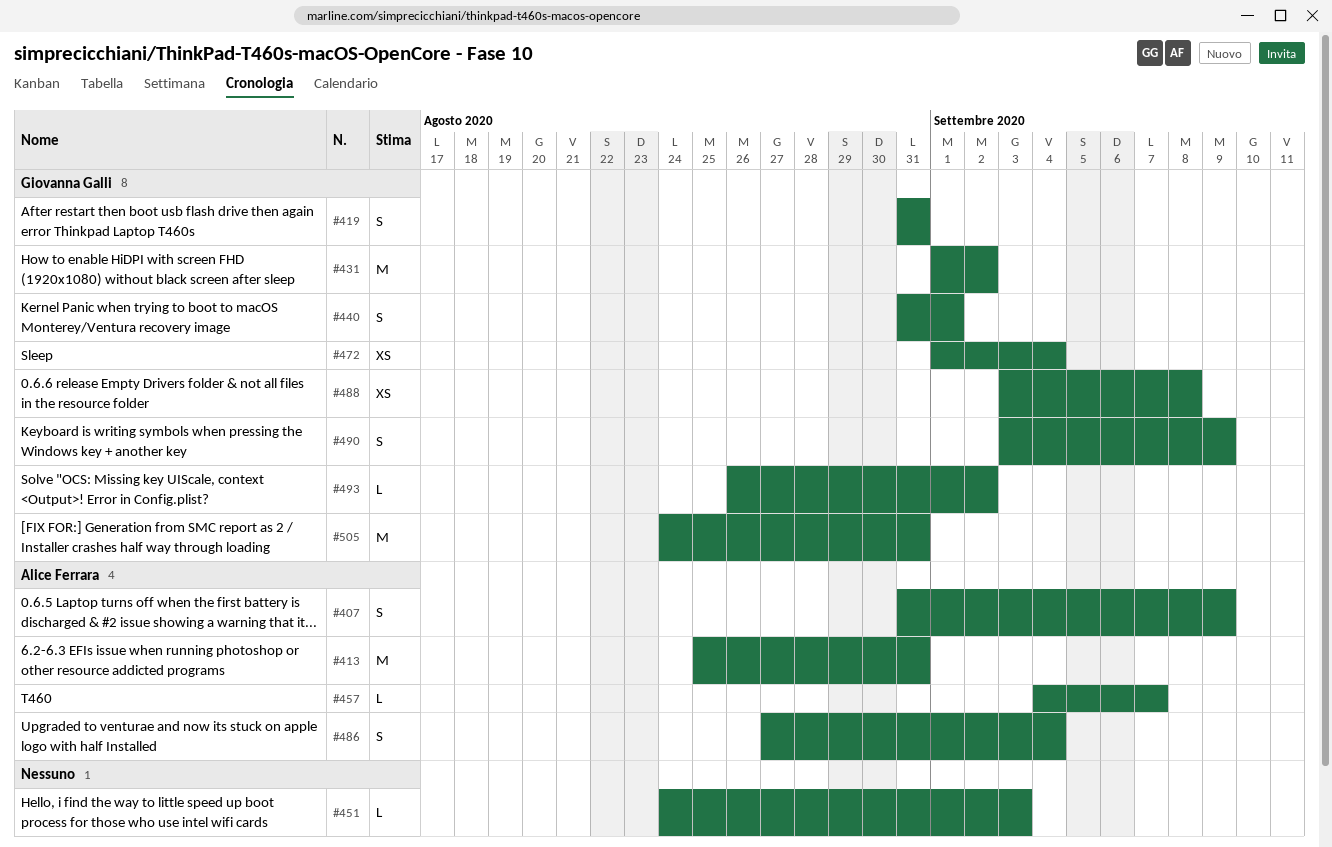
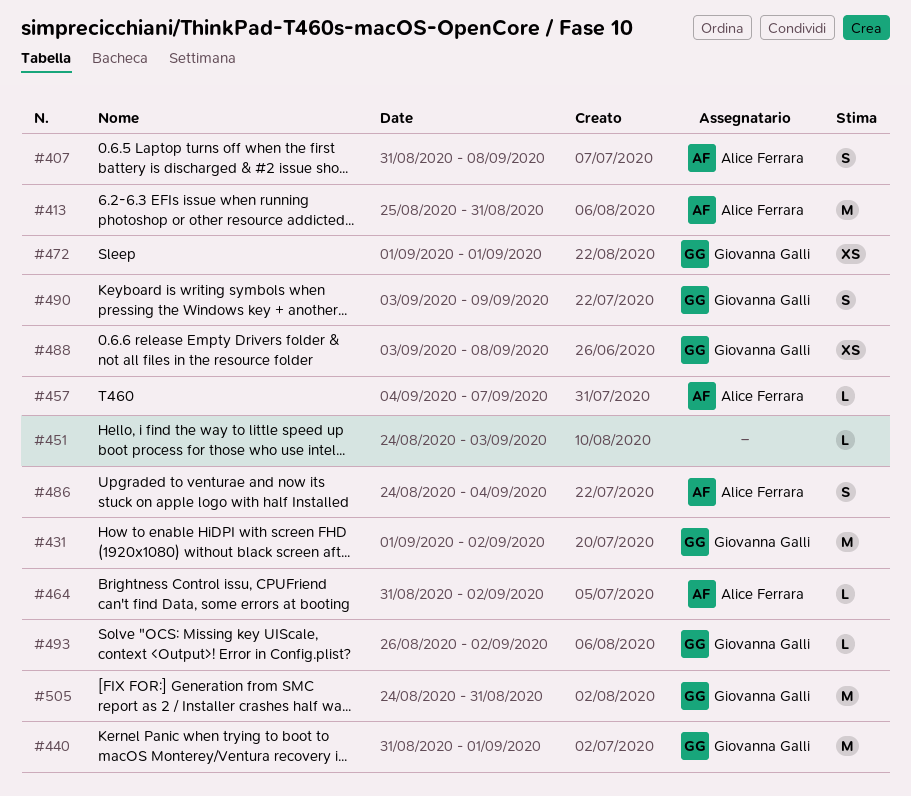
#407, due: Sep 9 -> Sep 8
#419: present -> none
#440, estimate: S -> M
#464: none -> present
#472, due: Sep 4 -> Sep 1
#486, start: Aug 27 -> Aug 24

